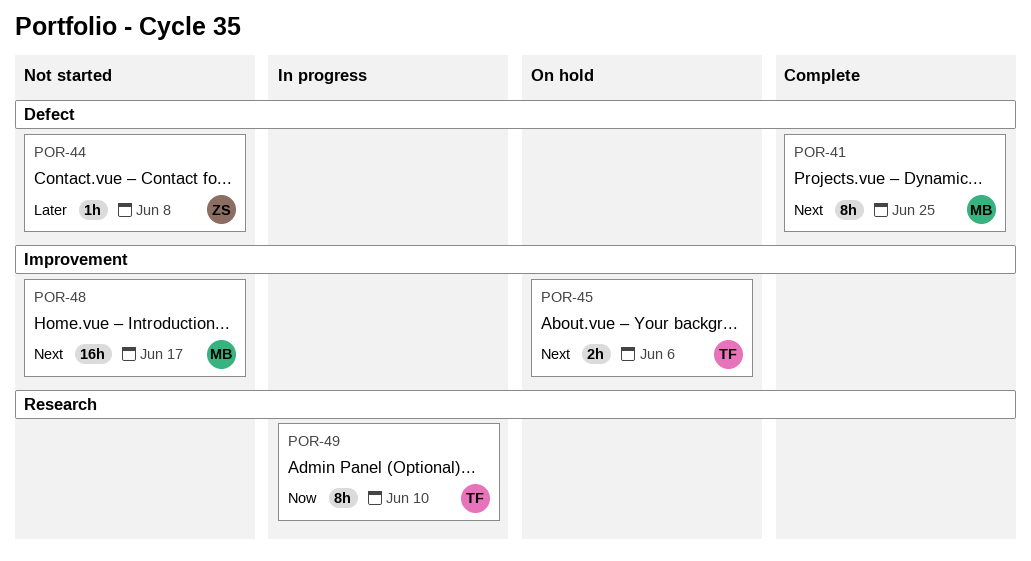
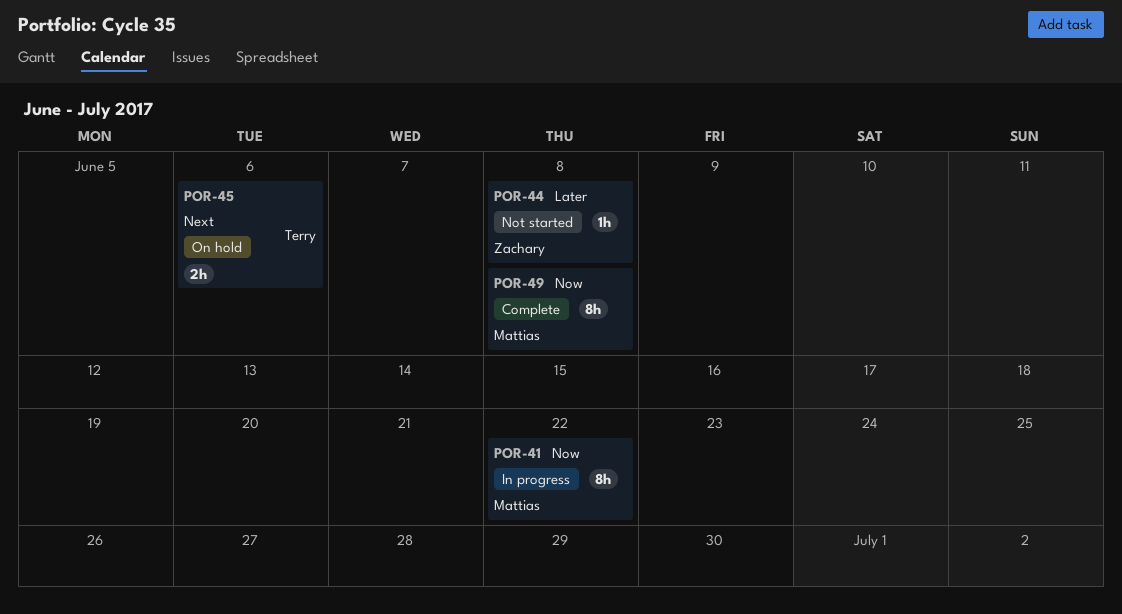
POR-41, status: Complete -> In progress
POR-41, priority: Next -> Now
POR-41, due: Jun 25 -> Jun 22
POR-48: present -> none
POR-49, status: In progress -> Complete
POR-49, owner: Terry -> Mattias
POR-49, due: Jun 10 -> Jun 8

